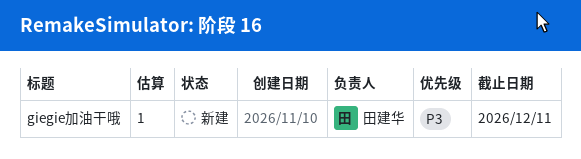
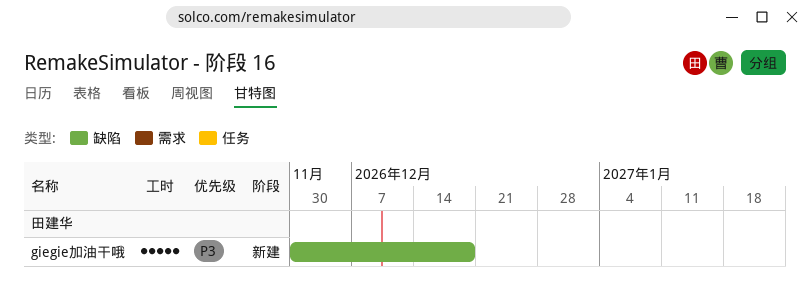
giegie加油干哦, estimate: 1 -> 5
giegie加油干哦, due: Dec 11 -> Dec 18

